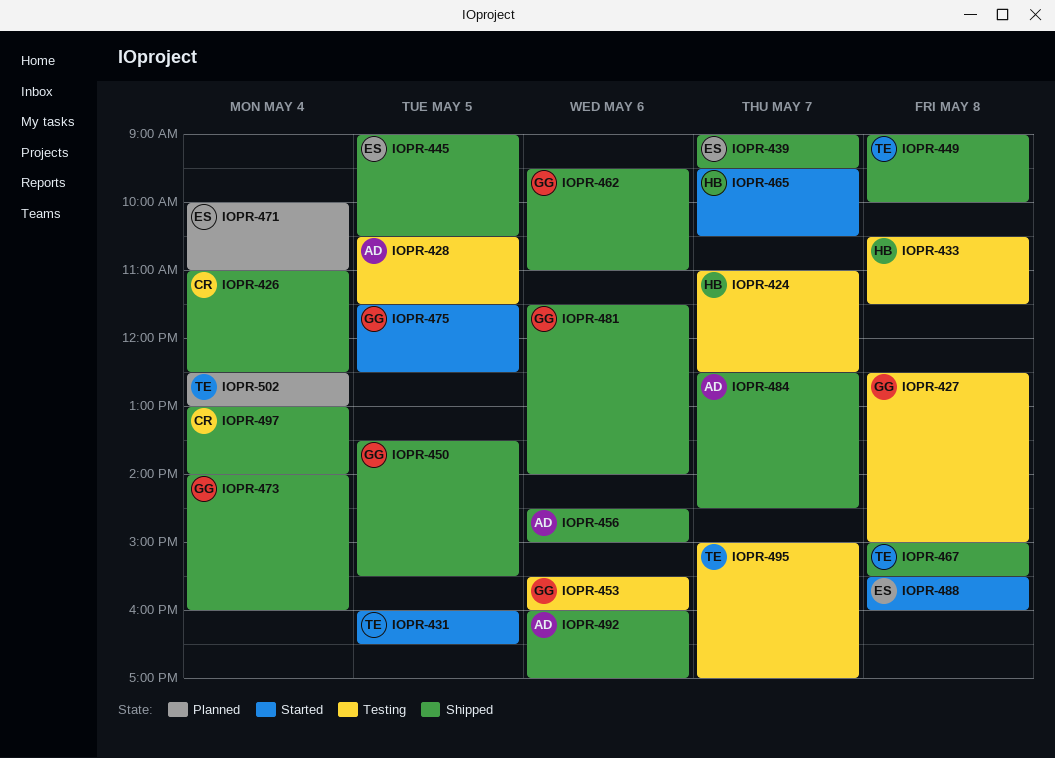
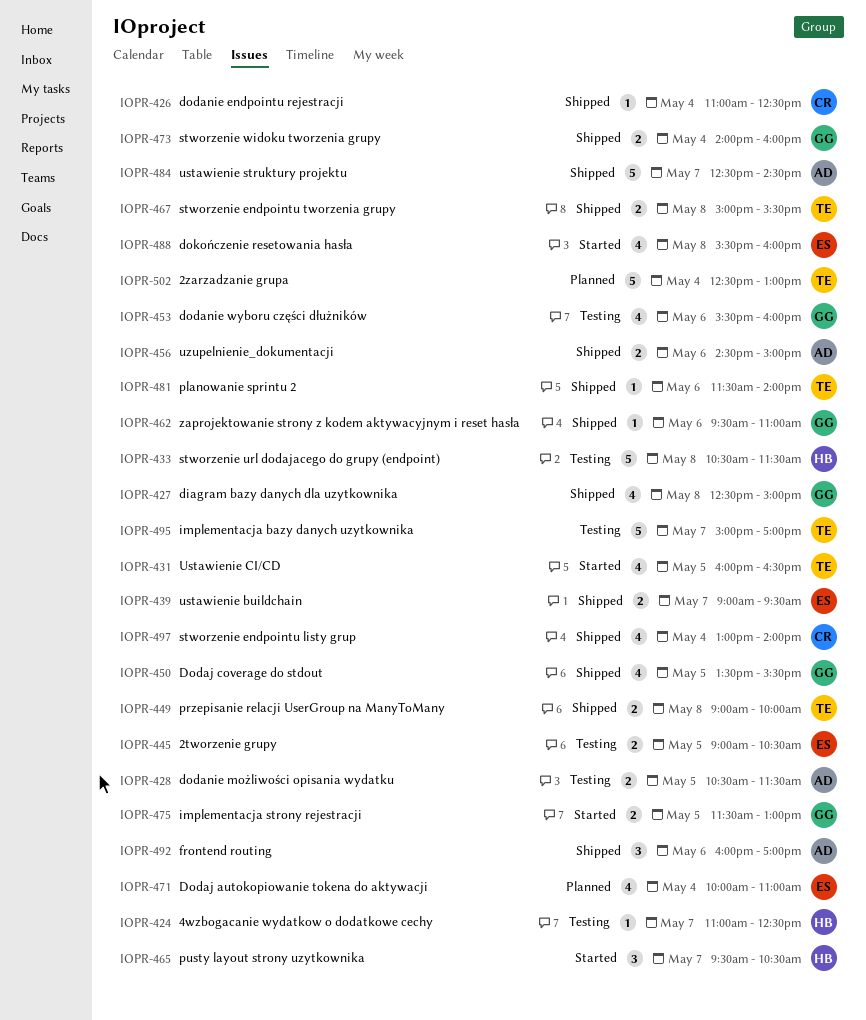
IOPR-427, status: Testing -> Shipped
IOPR-445, status: Shipped -> Testing
IOPR-475, ends: 12:30 -> 13:00
IOPR-481, owner: GG -> TE

